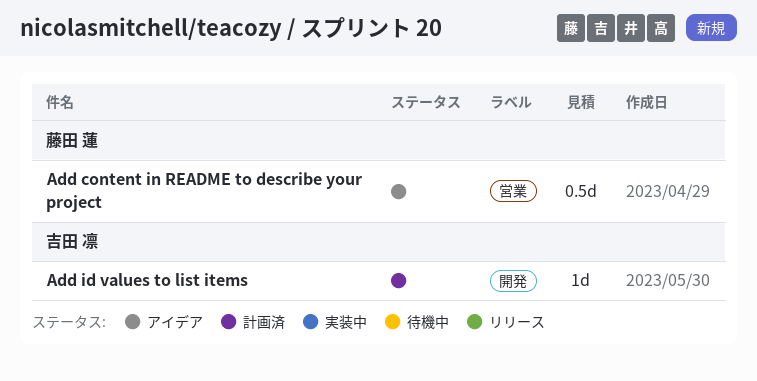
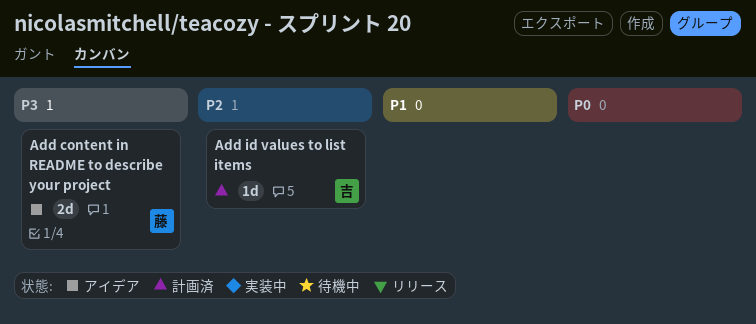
Add content in README to describe your project, estimate: 0.5d -> 2d

